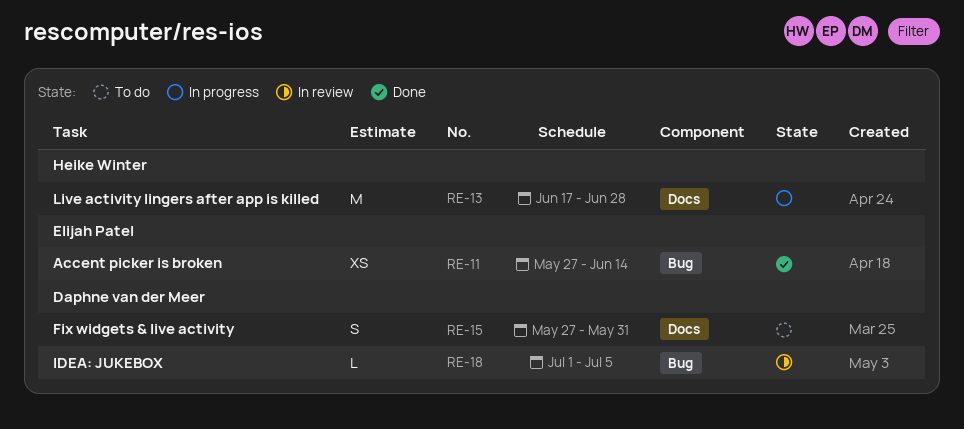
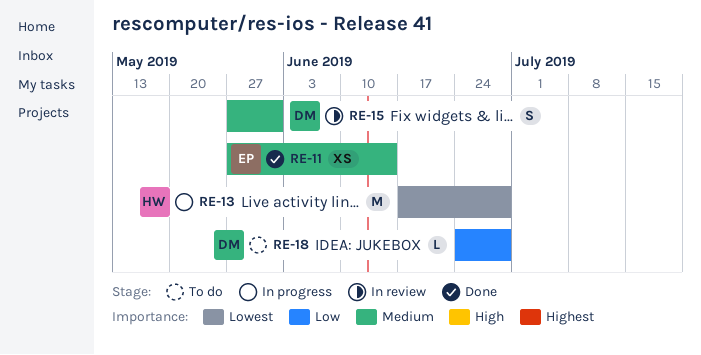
RE-15, status: To do -> In review
RE-18, status: In review -> To do
RE-18, start: Jul 1 -> Jun 24
RE-18, due: Jul 5 -> Jun 28

